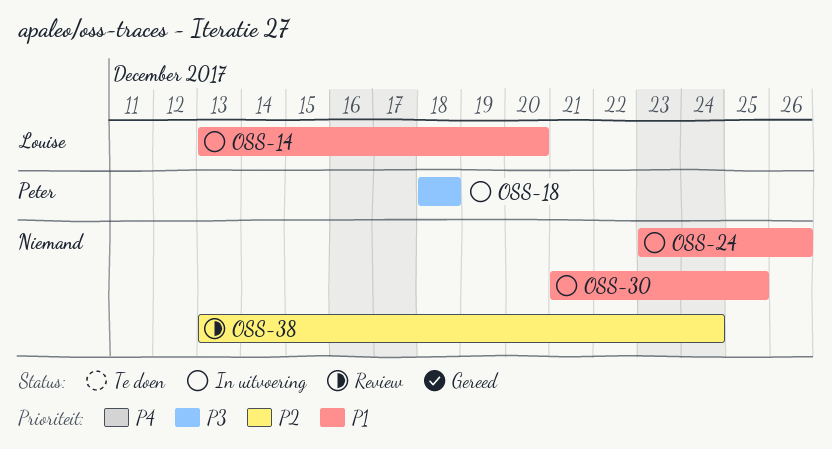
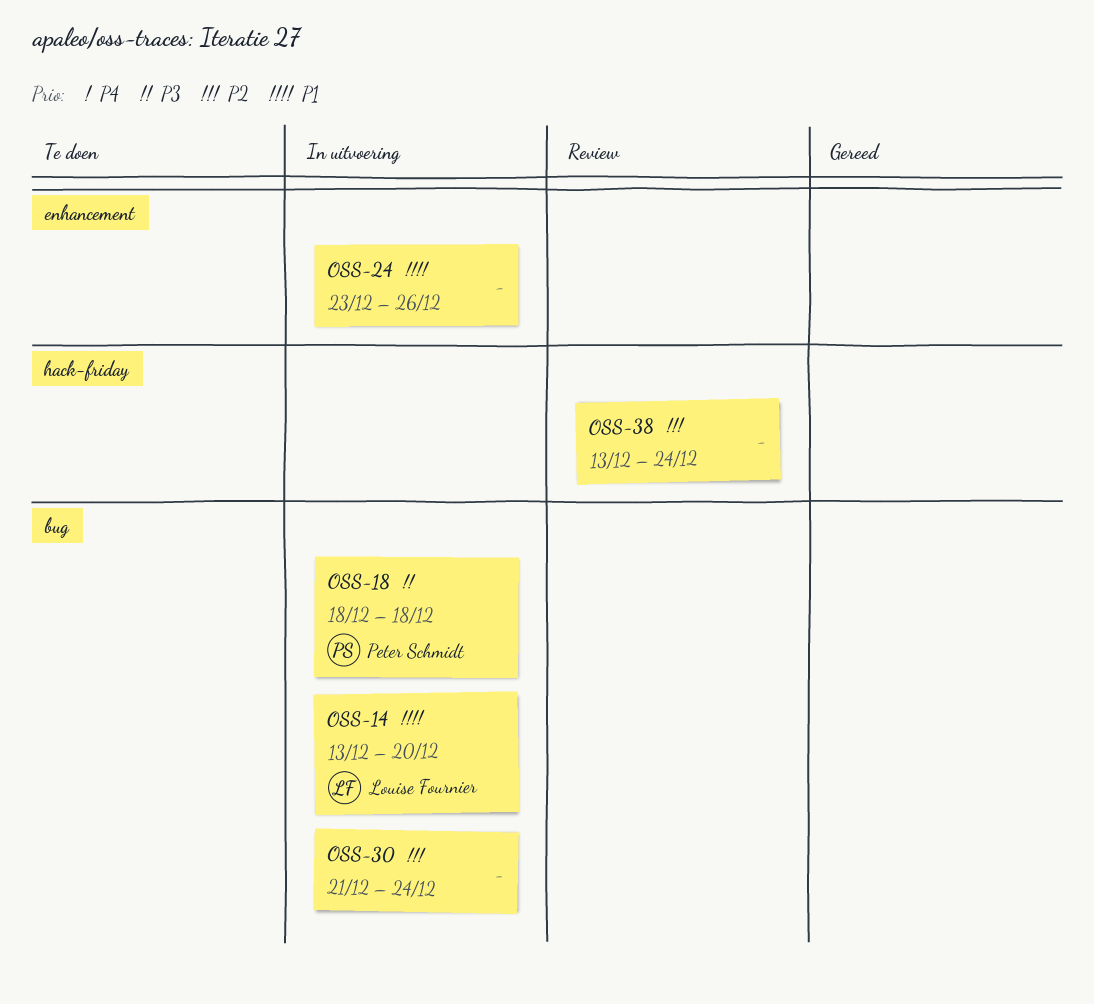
OSS-30, priority: P1 -> P2
OSS-30, due: Dec 25 -> Dec 24

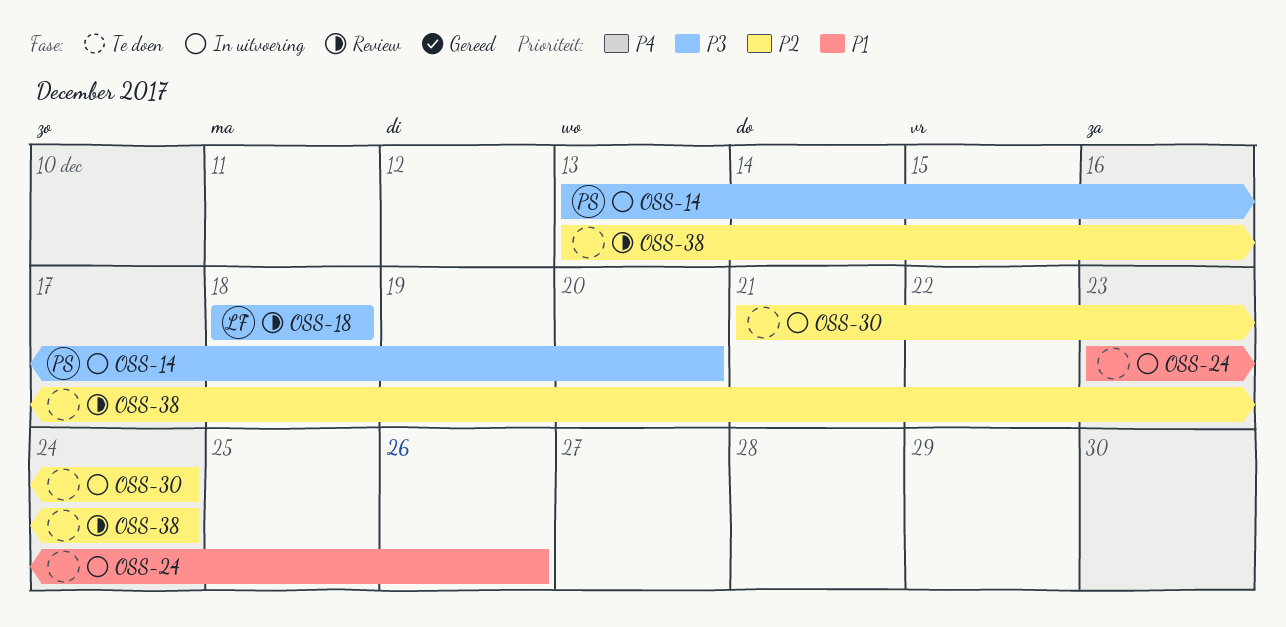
OSS-14, owner: Louise Fournier -> Peter Schmidt
OSS-14, priority: P1 -> P3
OSS-18, status: In uitvoering -> Review
OSS-18, owner: Peter Schmidt -> Louise Fournier

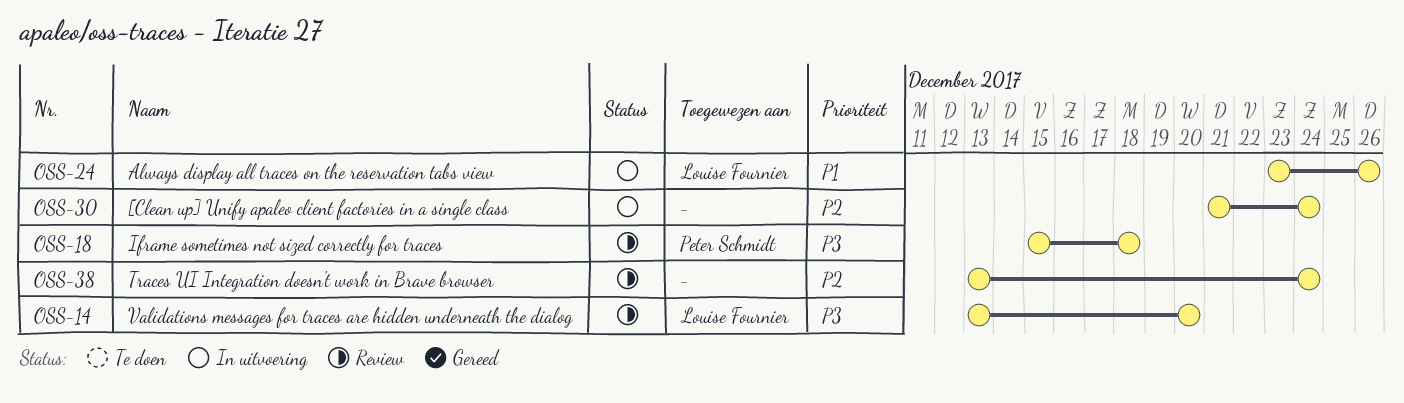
OSS-14, status: In uitvoering -> Review
OSS-14, owner: Peter Schmidt -> Louise Fournier
OSS-18, owner: Louise Fournier -> Peter Schmidt
OSS-18, start: Dec 18 -> Dec 15
OSS-24, owner: none -> Louise Fournier

